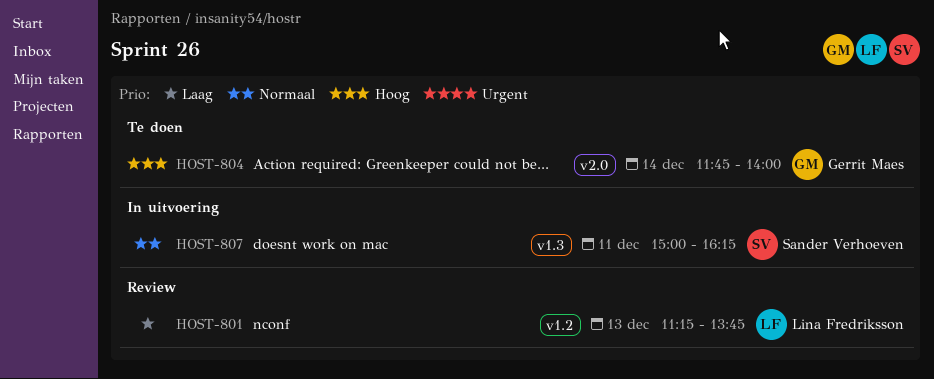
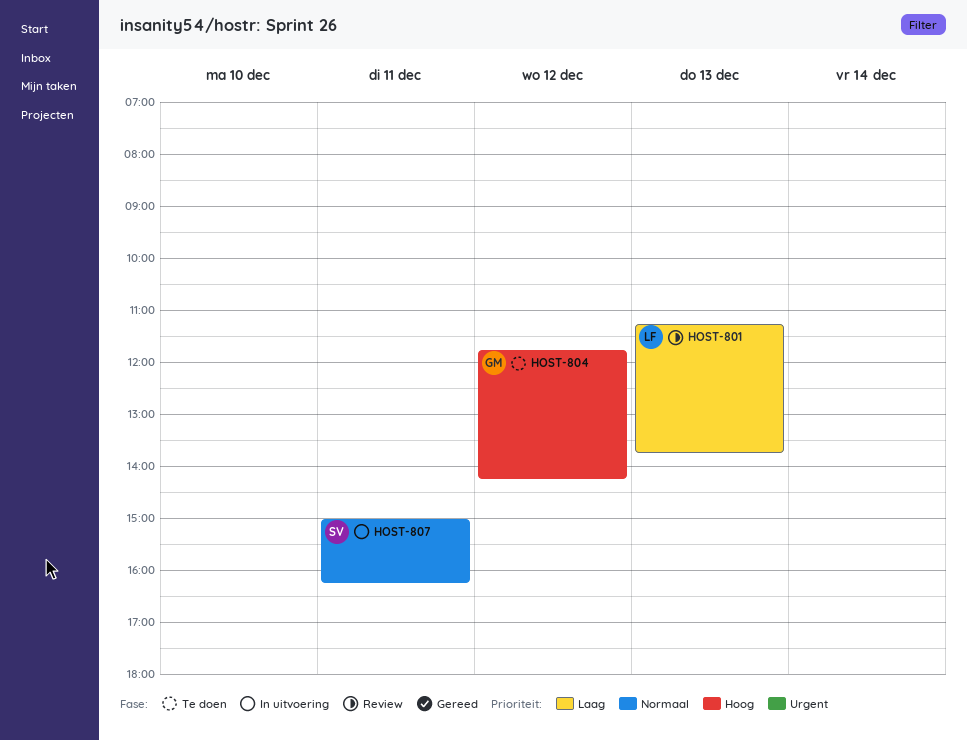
HOST-804, day: Dec 14 -> Dec 12
HOST-804, ends: 14:00 -> 14:15

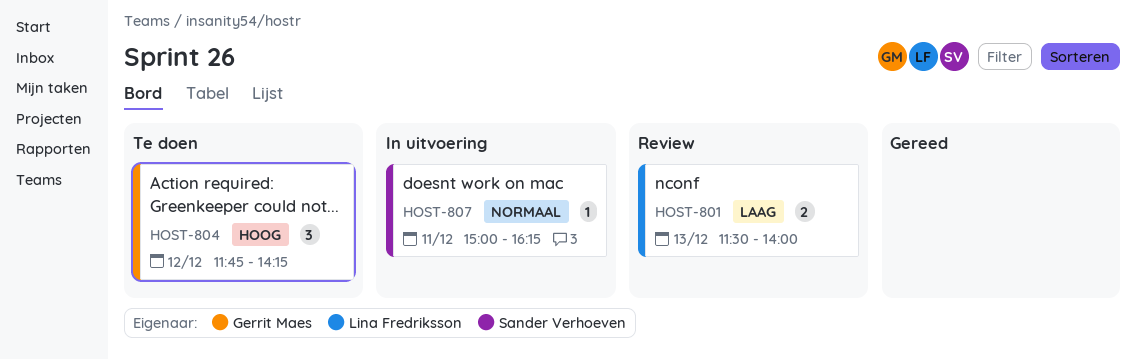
HOST-801, begins: 11:15 -> 11:30
HOST-801, ends: 13:45 -> 14:00

